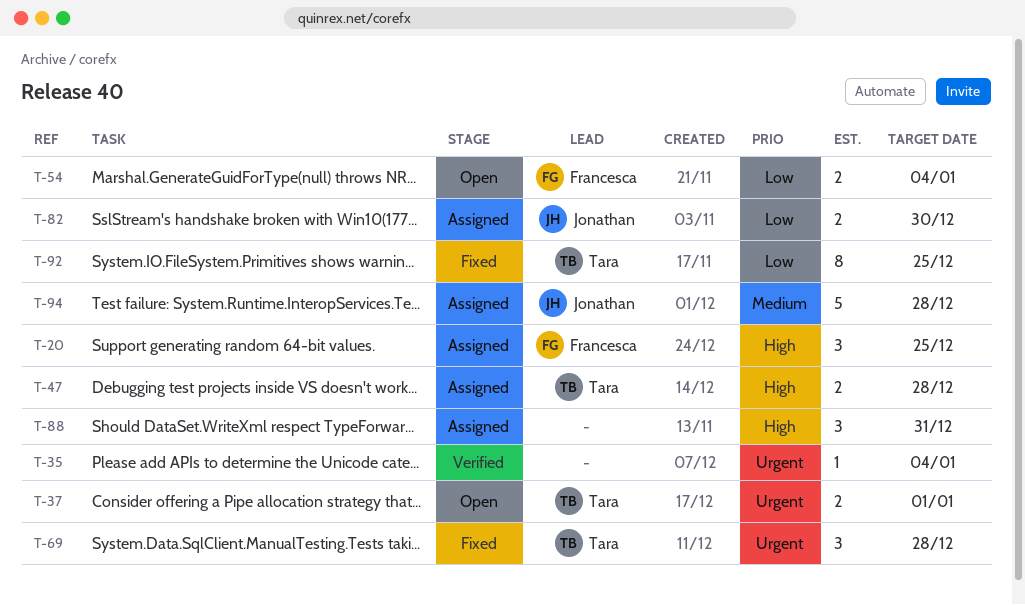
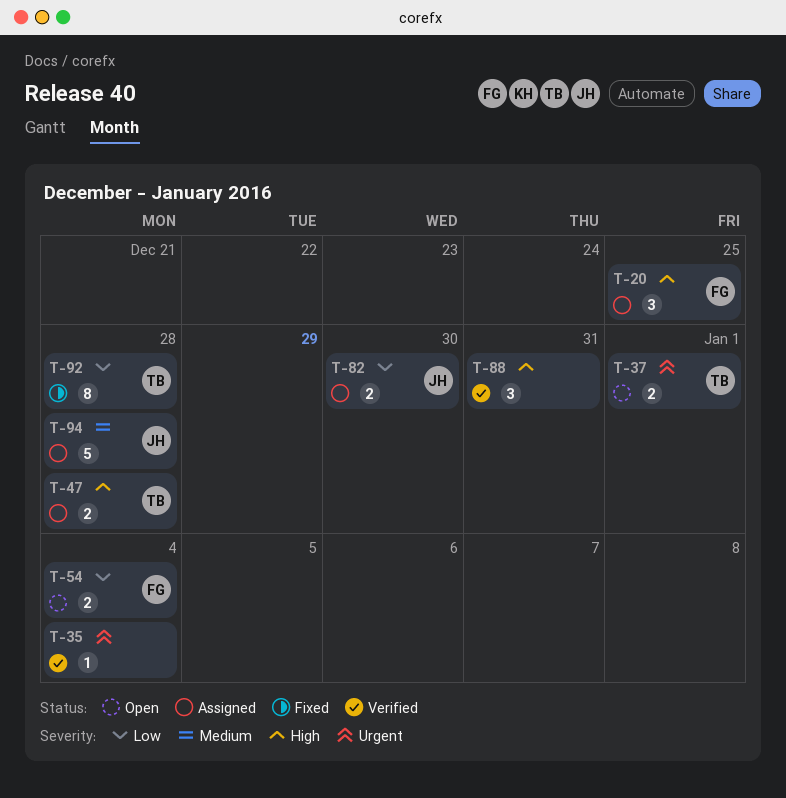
T-69: present -> none
T-88, status: Assigned -> Verified
T-92, due: Dec 25 -> Dec 28

